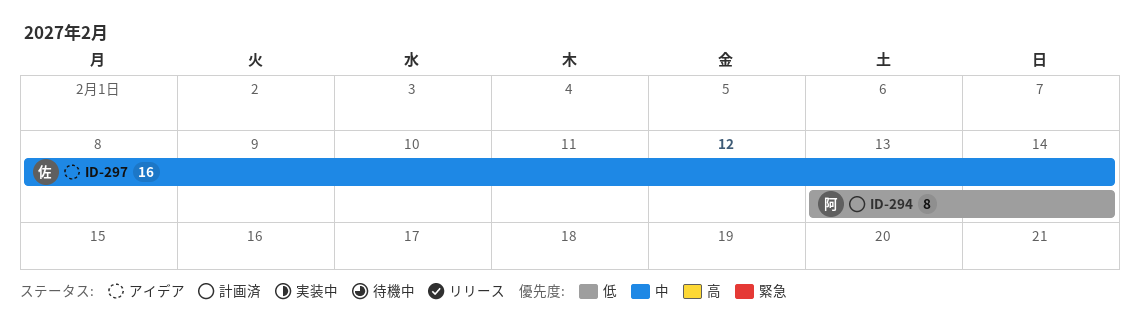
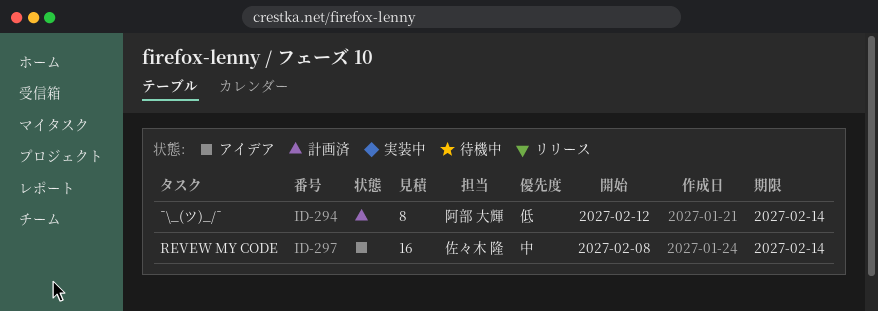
ID-294, start: Feb 13 -> Feb 12

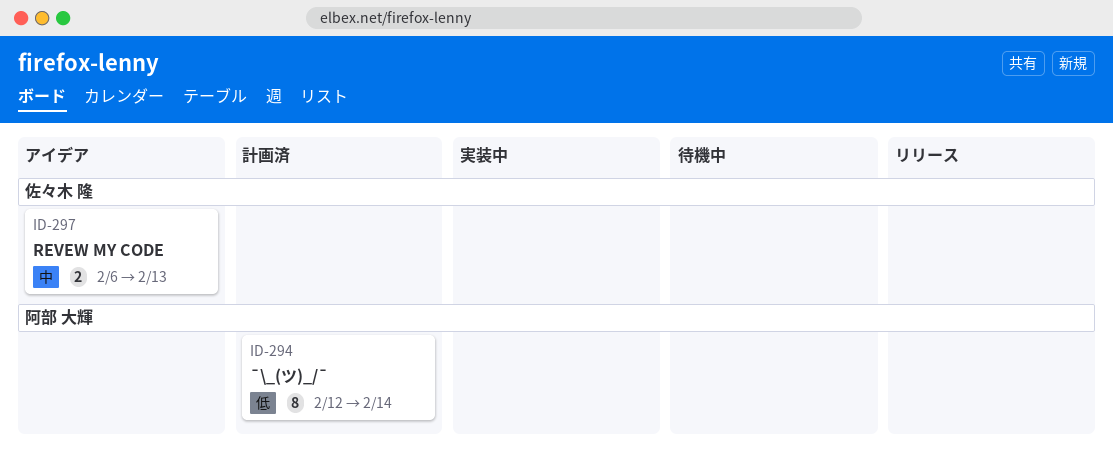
ID-297, estimate: 16 -> 2
ID-297, start: Feb 8 -> Feb 6
ID-297, due: Feb 14 -> Feb 13

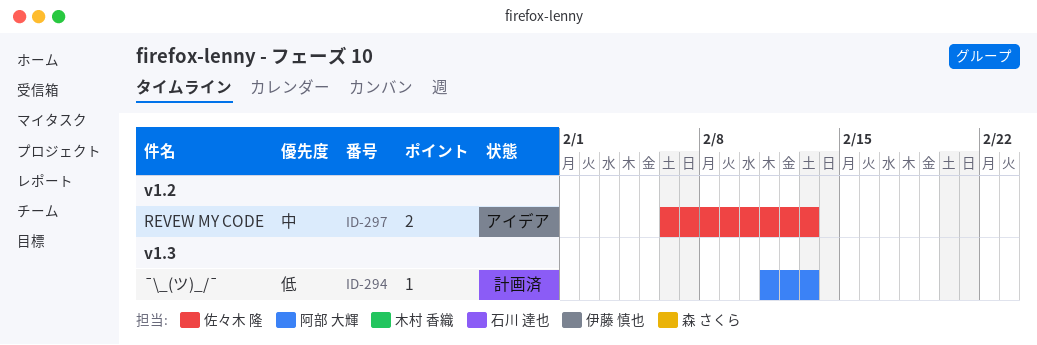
ID-294, estimate: 8 -> 1
ID-294, start: Feb 12 -> Feb 11
ID-294, due: Feb 14 -> Feb 13

